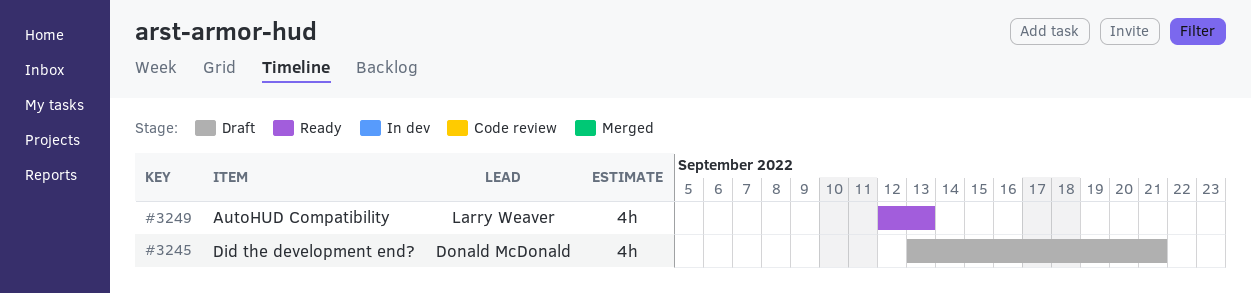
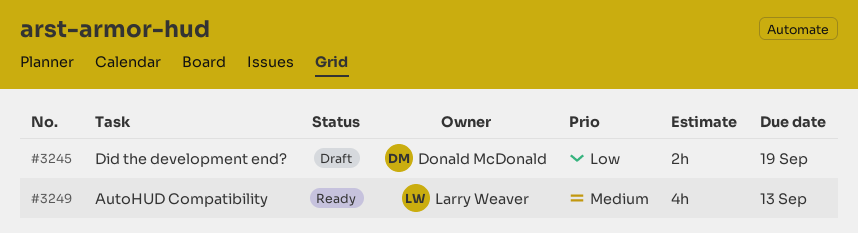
#3245, estimate: 4h -> 2h
#3245, due: Sep 21 -> Sep 19

